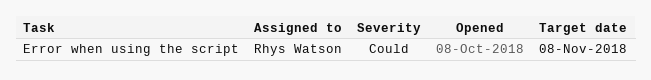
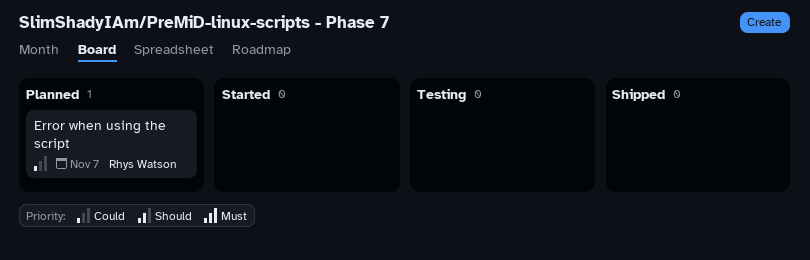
Error when using the script, due: Nov 8 -> Nov 7

